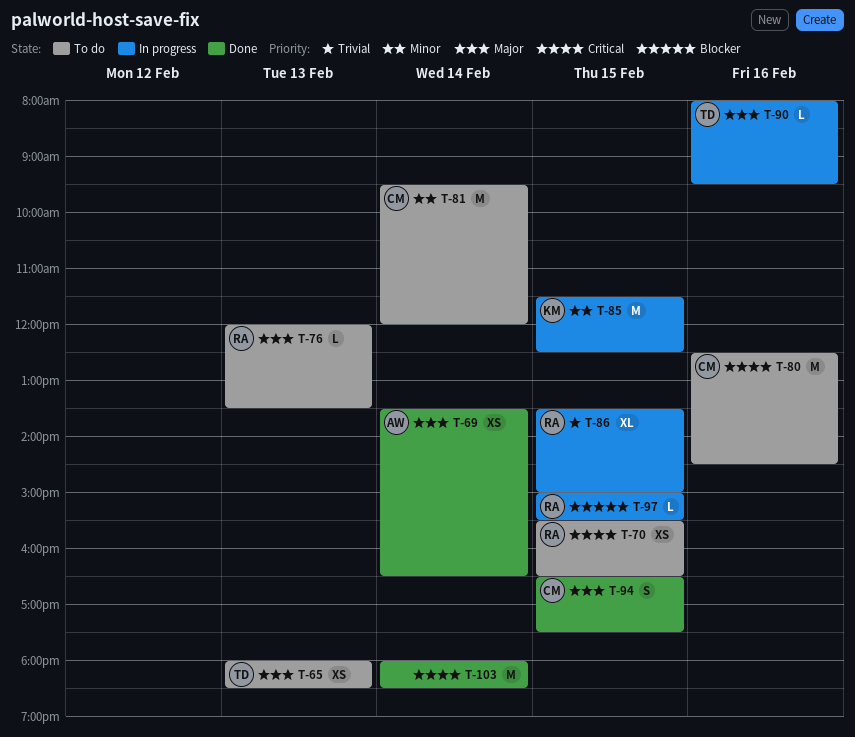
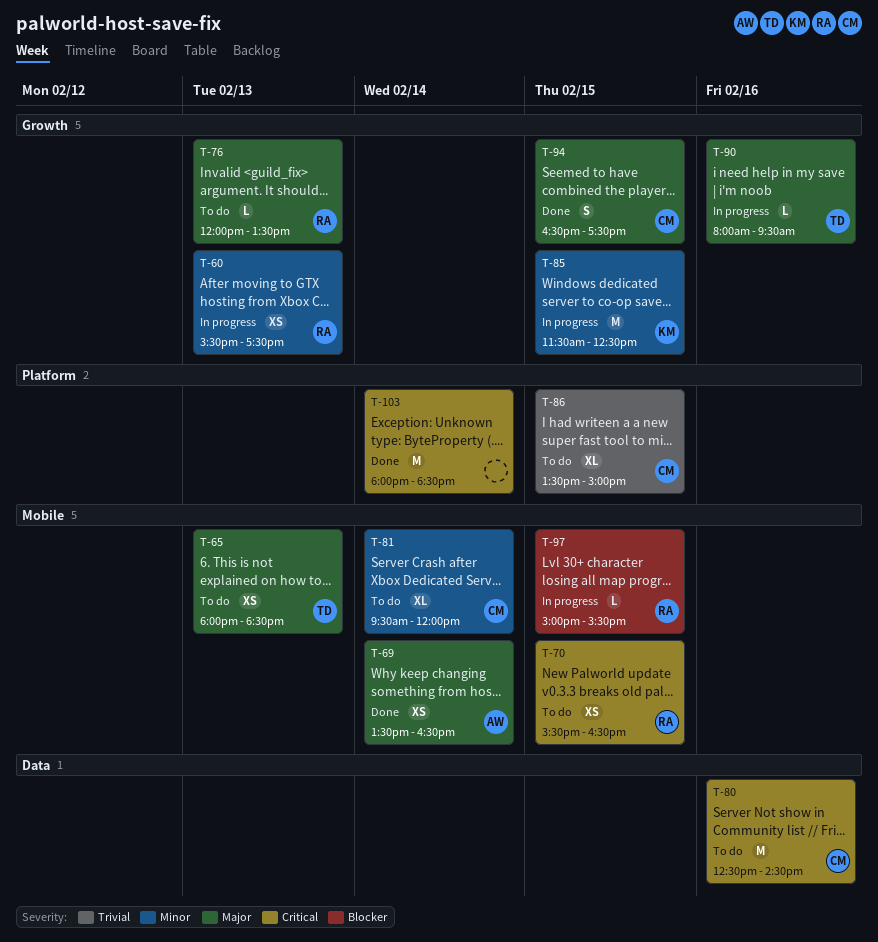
T-60: none -> present
T-81, estimate: M -> XL
T-86, status: In progress -> To do
T-86, owner: RA -> CM

